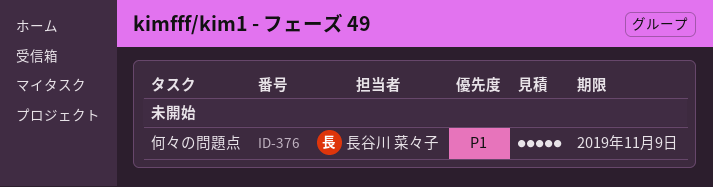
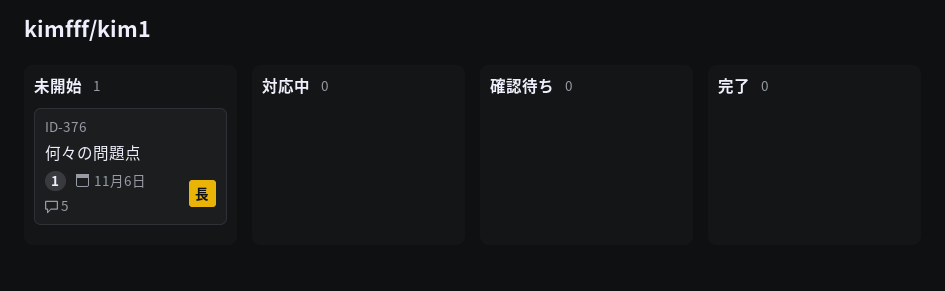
ID-376, estimate: 5 -> 1
ID-376, due: Nov 9 -> Nov 6

